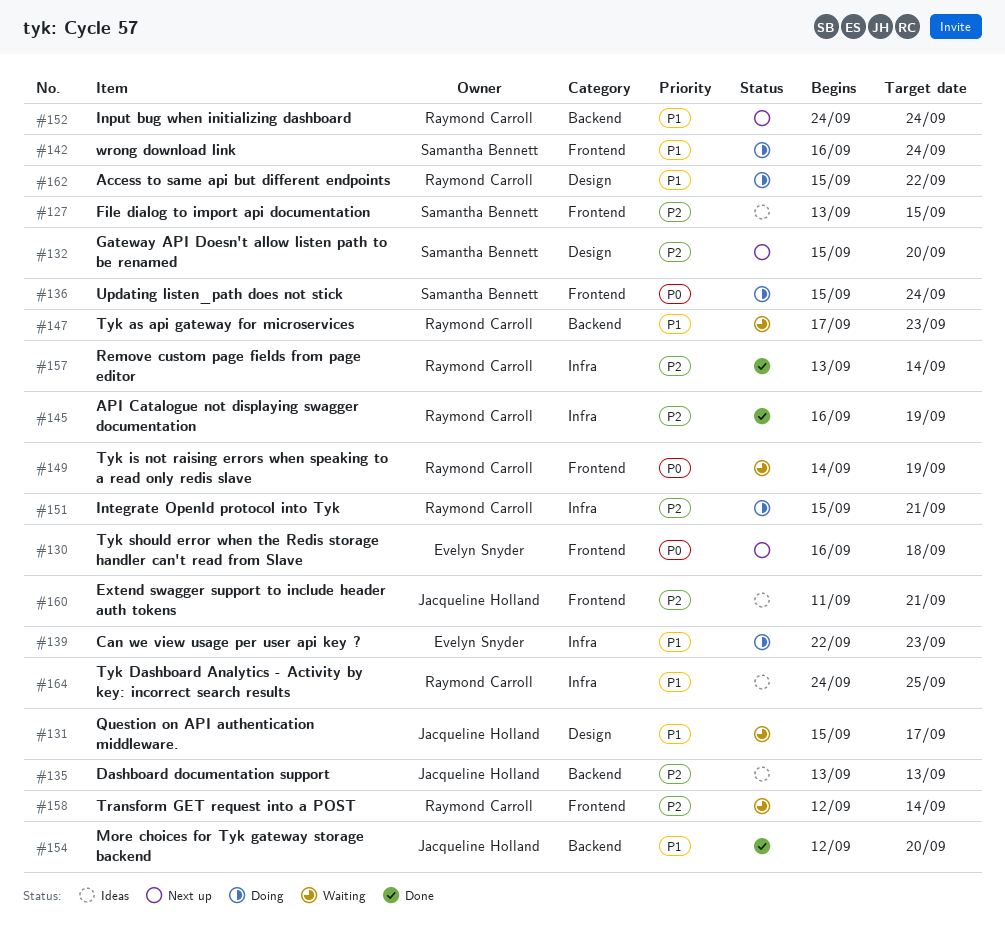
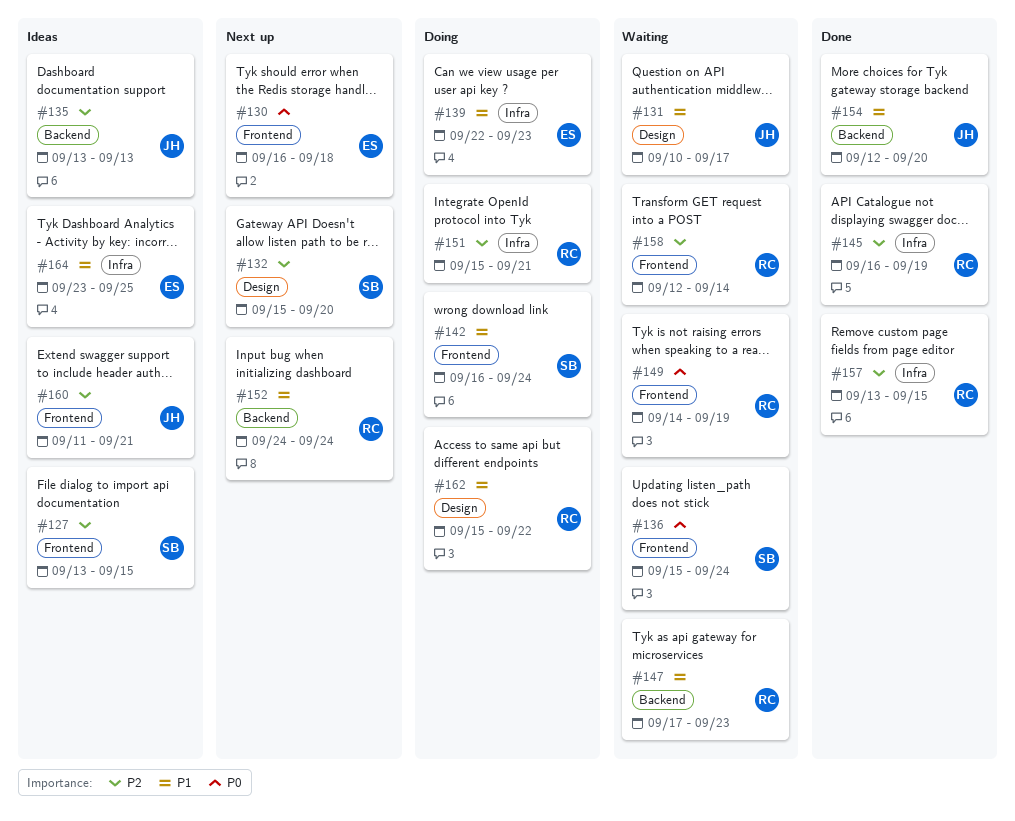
#131, start: Sep 15 -> Sep 10
#136, status: Doing -> Waiting
#157, due: Sep 14 -> Sep 15
#164, owner: Raymond Carroll -> Evelyn Snyder
#164, start: Sep 24 -> Sep 23

